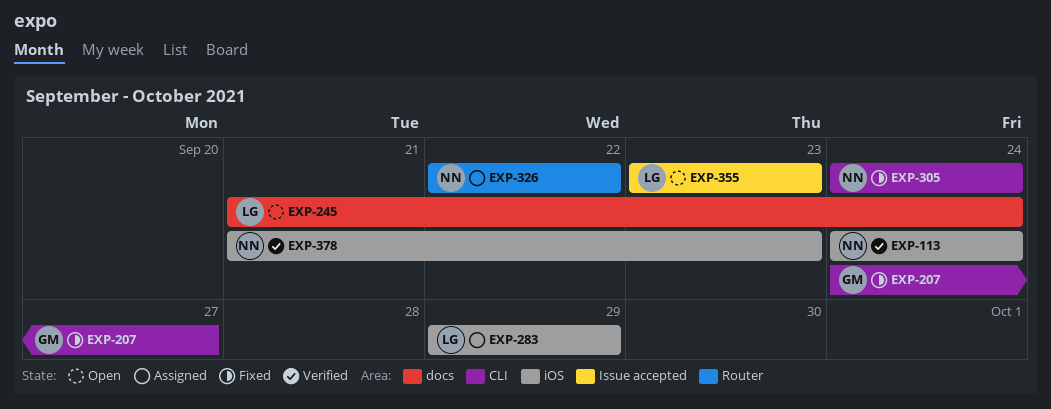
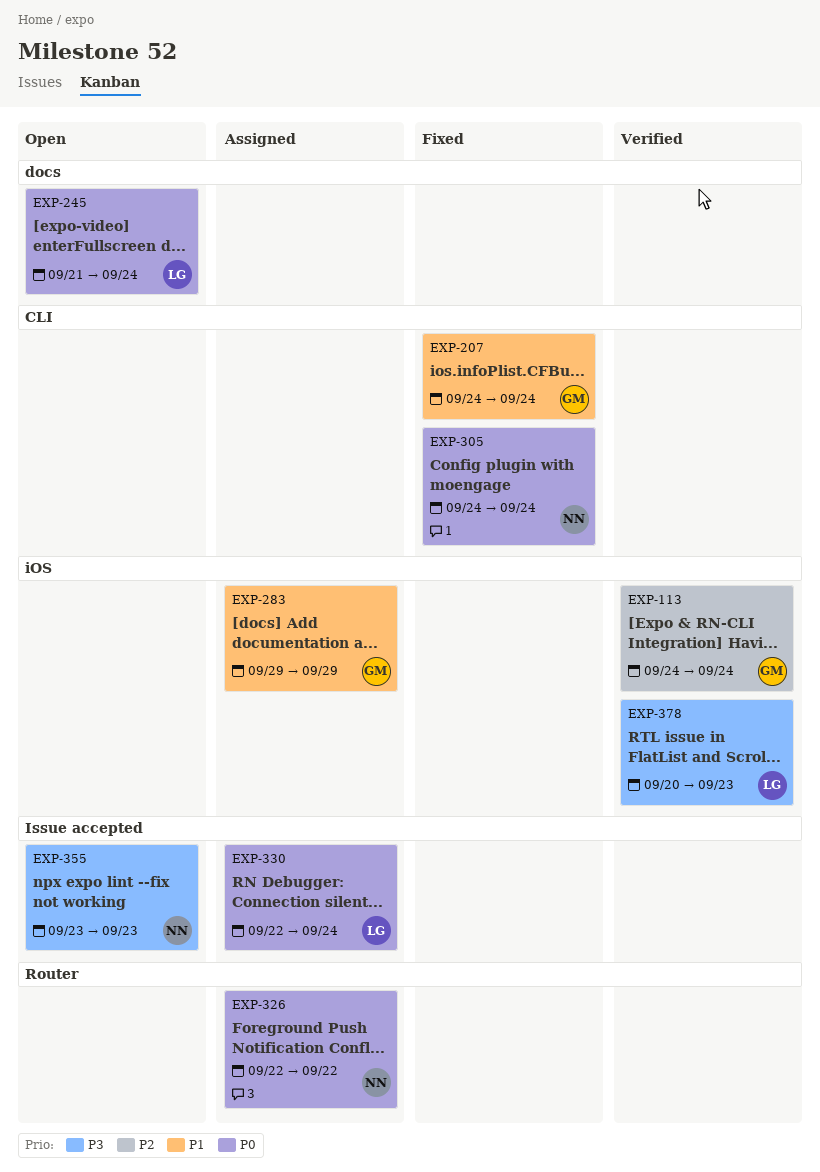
EXP-113, owner: NN -> GM
EXP-207, due: Sep 27 -> Sep 24
EXP-283, owner: LG -> GM
EXP-330: none -> present
EXP-355, owner: LG -> NN
EXP-378, owner: NN -> LG
EXP-378, start: Sep 21 -> Sep 20

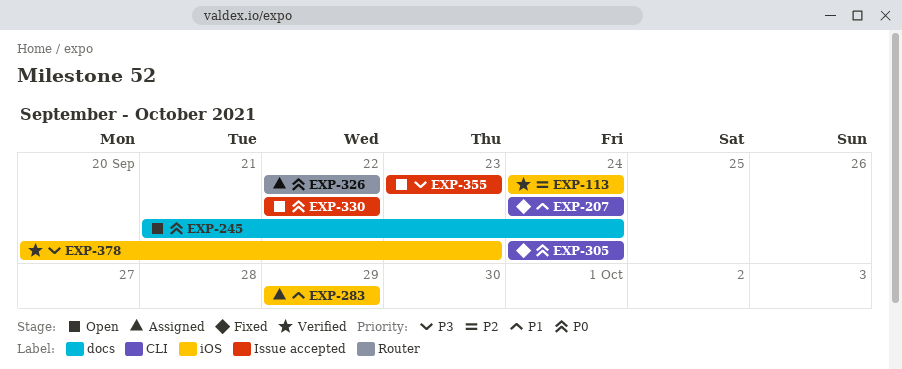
EXP-330, status: Assigned -> Open
EXP-330, due: Sep 24 -> Sep 22

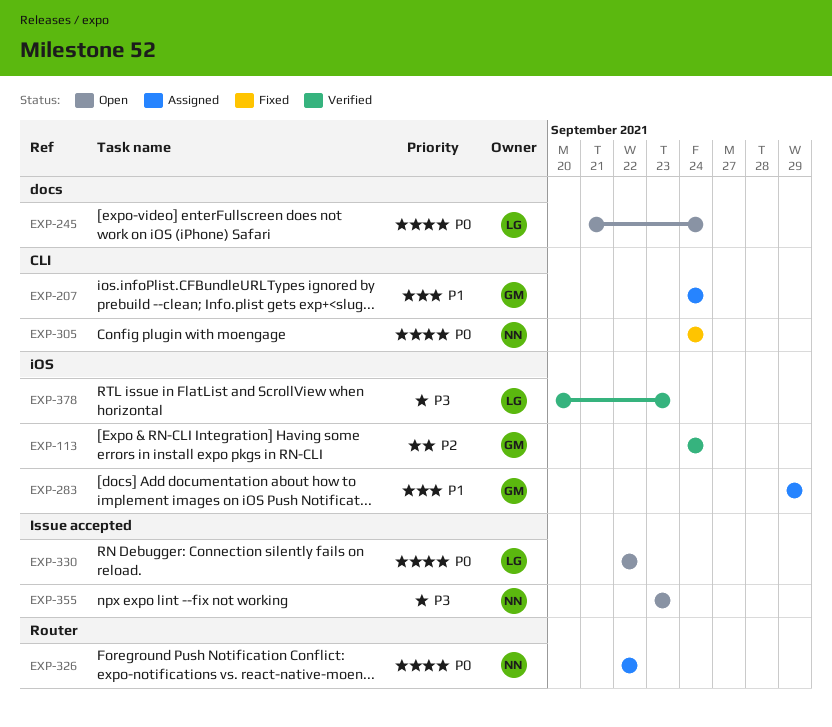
EXP-207, status: Fixed -> Assigned

